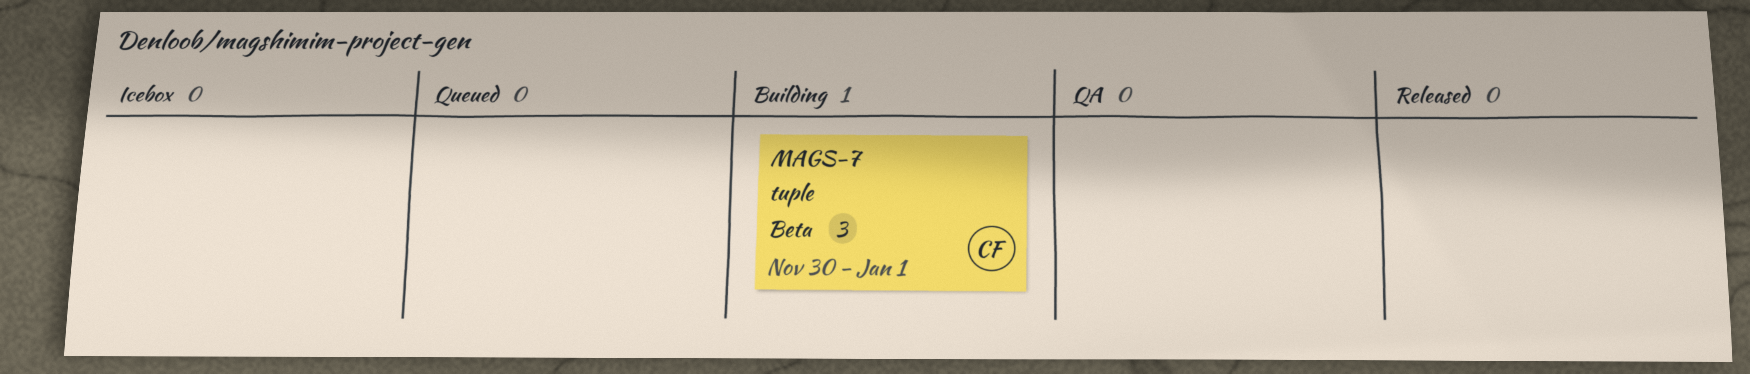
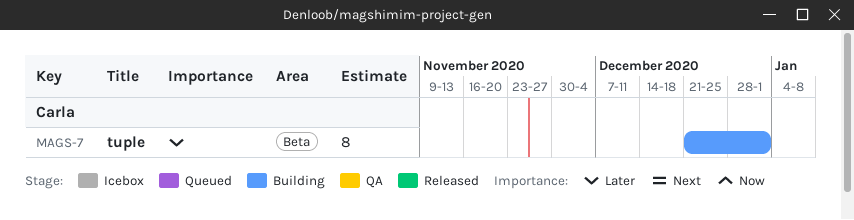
MAGS-7, estimate: 3 -> 8
MAGS-7, start: Nov 30 -> Dec 21

